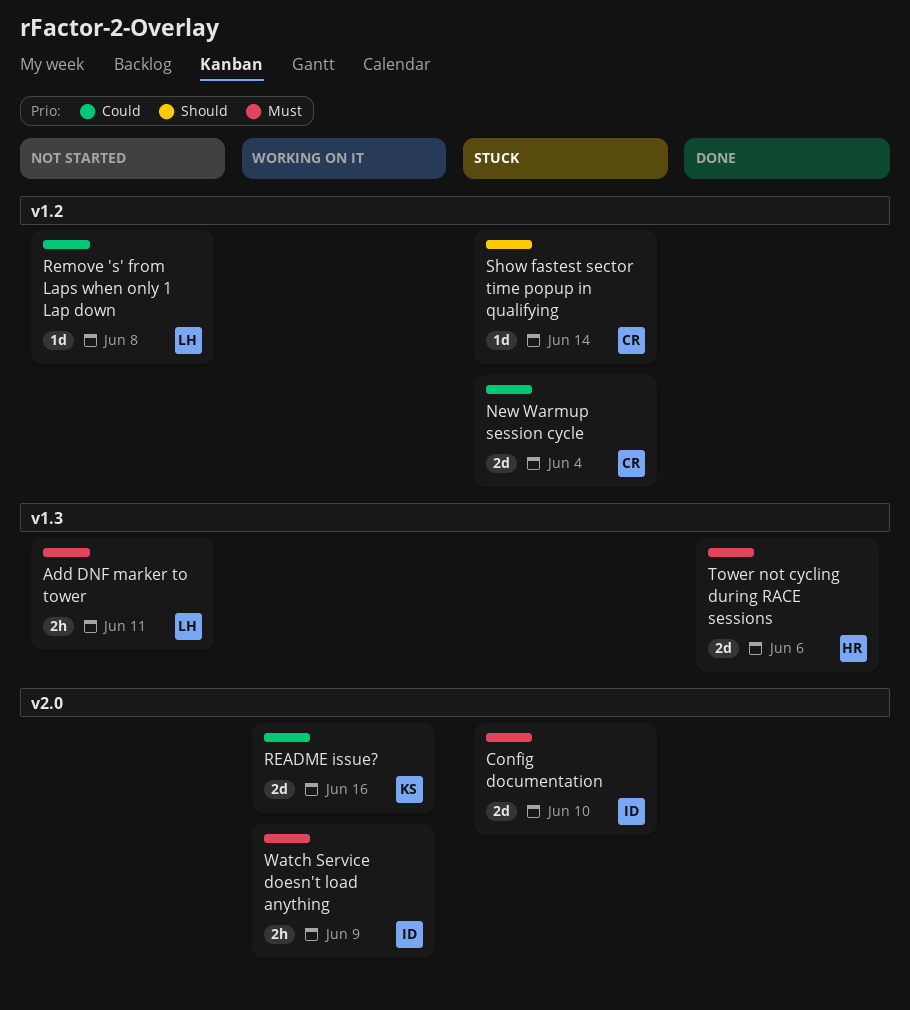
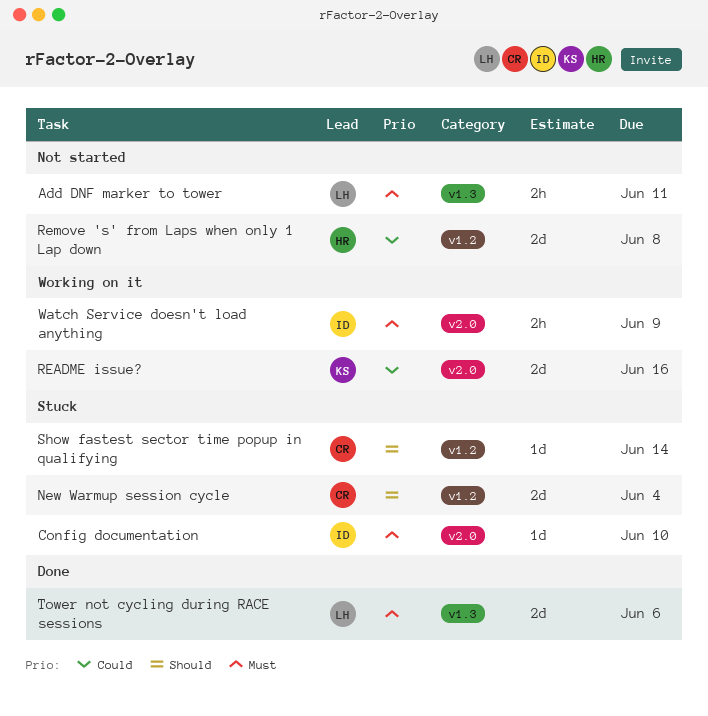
Config documentation, estimate: 2d -> 1d
New Warmup session cycle, priority: Could -> Should
Remove 's' from Laps when only 1 Lap down, owner: LH -> HR
Remove 's' from Laps when only 1 Lap down, estimate: 1d -> 2d
Tower not cycling during RACE sessions, owner: HR -> LH

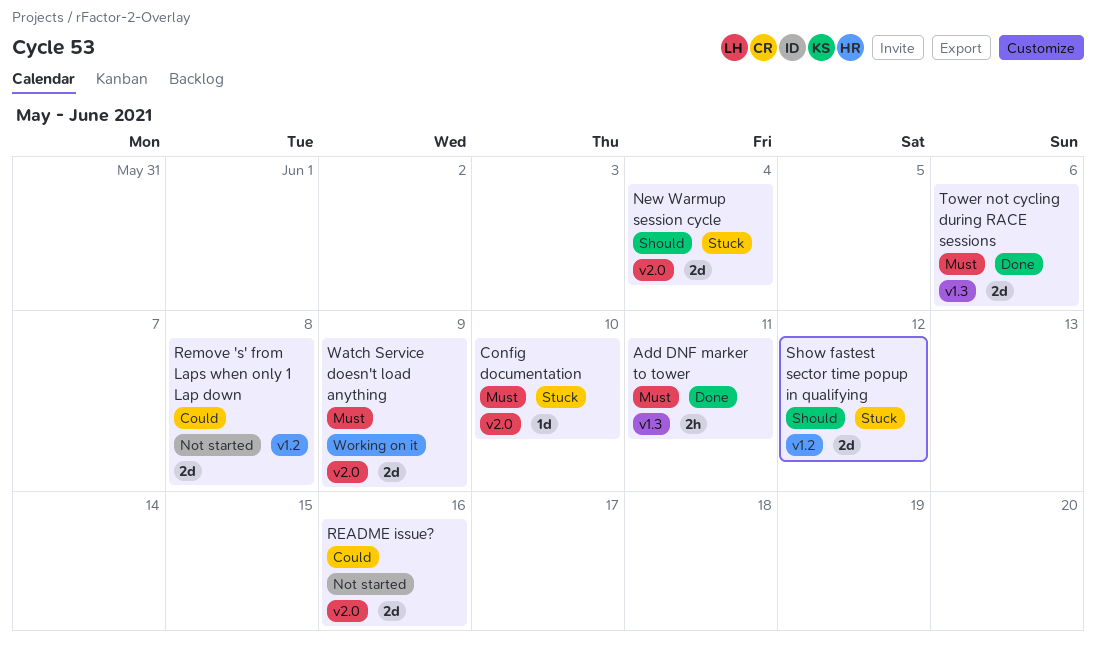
Add DNF marker to tower, status: Not started -> Done
New Warmup session cycle, label: v1.2 -> v2.0
README issue?, status: Working on it -> Not started
Show fastest sector time popup in qualifying, estimate: 1d -> 2d
Show fastest sector time popup in qualifying, due: Jun 14 -> Jun 12
Watch Service doesn't load anything, estimate: 2h -> 2d

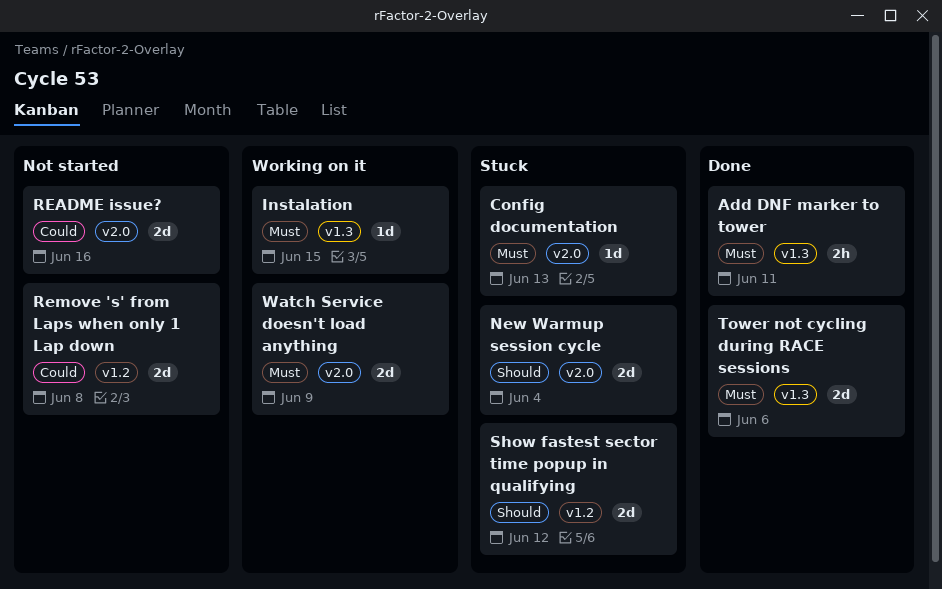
Config documentation, due: Jun 10 -> Jun 13
Instalation: none -> present

